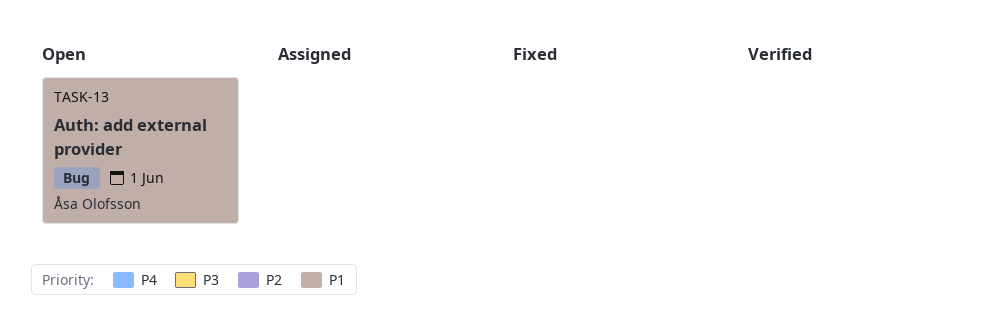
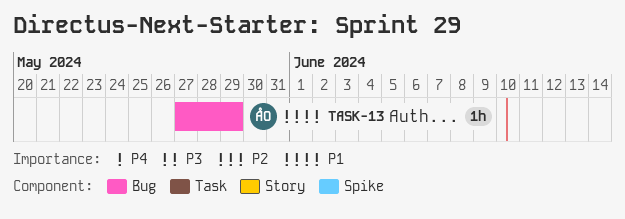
TASK-13, due: Jun 1 -> May 29

